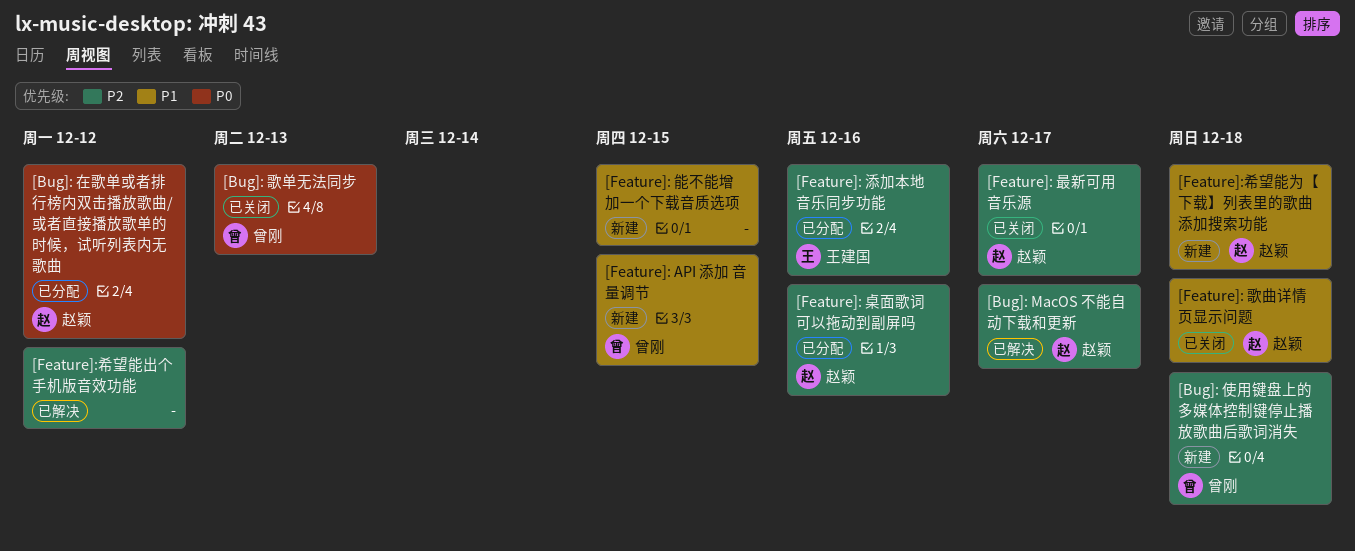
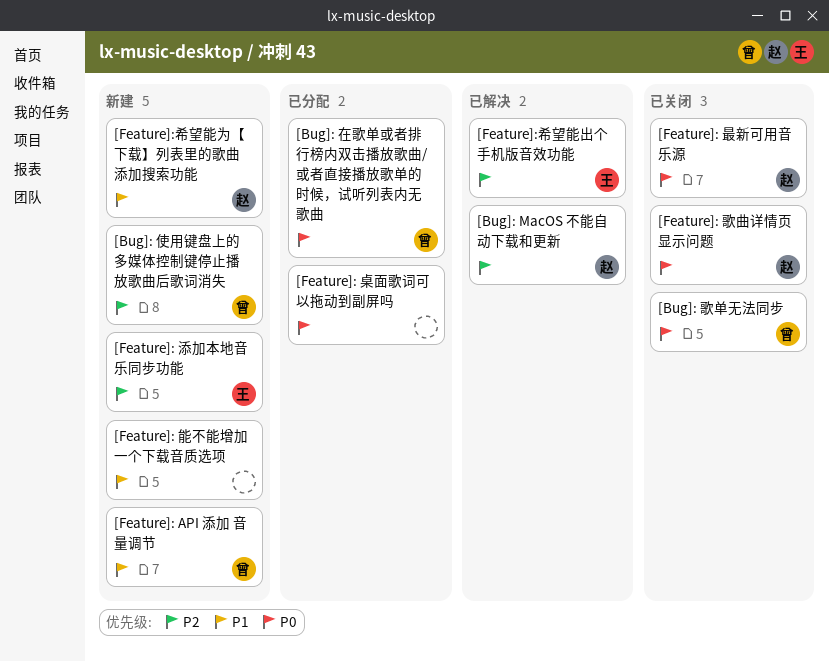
[Bug]: 在歌单或者排行榜内双击播放歌曲/或者直接播放歌单的时候，试听列表内无歌曲, owner: 赵颖 -> 曾刚
[Feature]: 最新可用音乐源, priority: P2 -> P0
[Feature]: 桌面歌词可以拖动到副屏吗, owner: 赵颖 -> none
[Feature]: 桌面歌词可以拖动到副屏吗, priority: P2 -> P0
[Feature]: 歌曲详情页显示问题, priority: P1 -> P0
[Feature]: 添加本地音乐同步功能, status: 已分配 -> 新建
[Feature]:希望能出个手机版音效功能, owner: none -> 王建国

